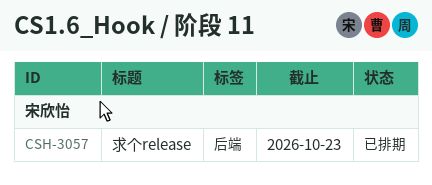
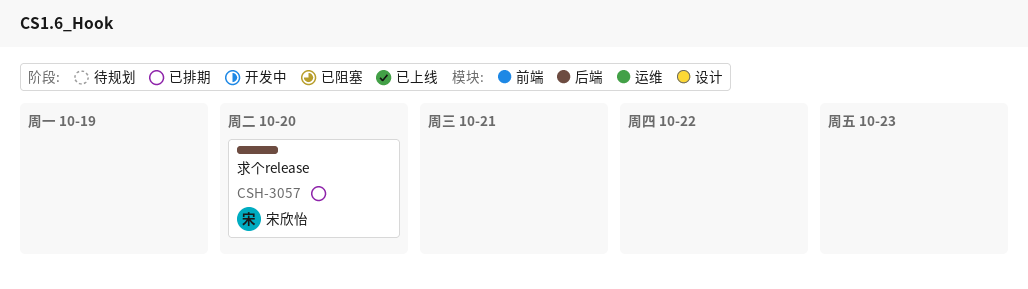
CSH-3057, due: Oct 23 -> Oct 20

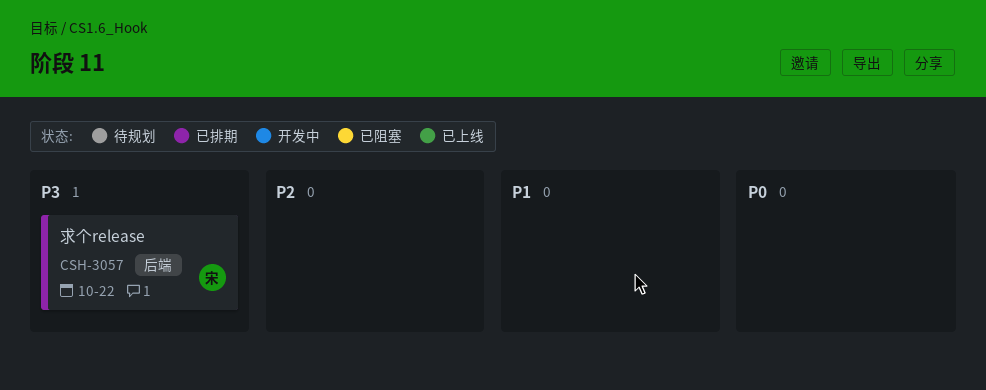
CSH-3057, due: Oct 20 -> Oct 22

